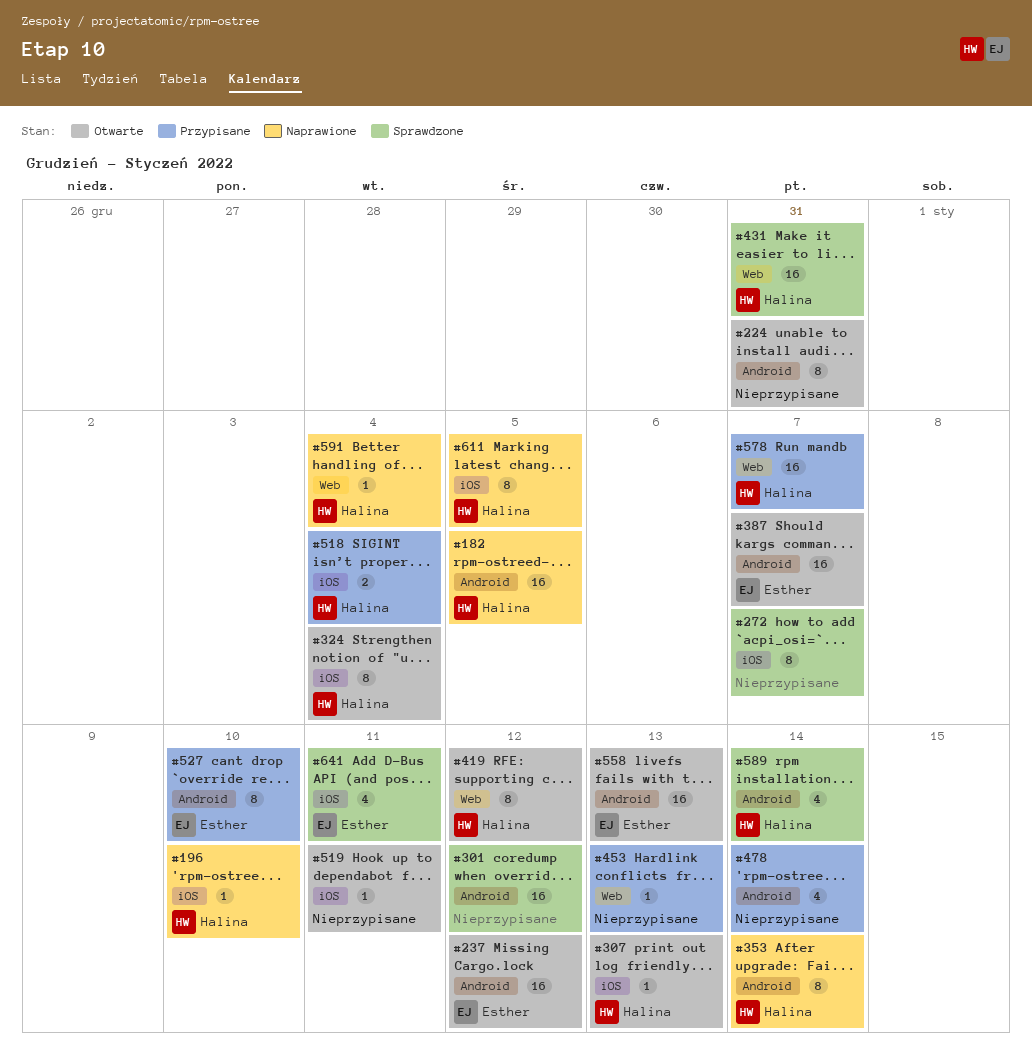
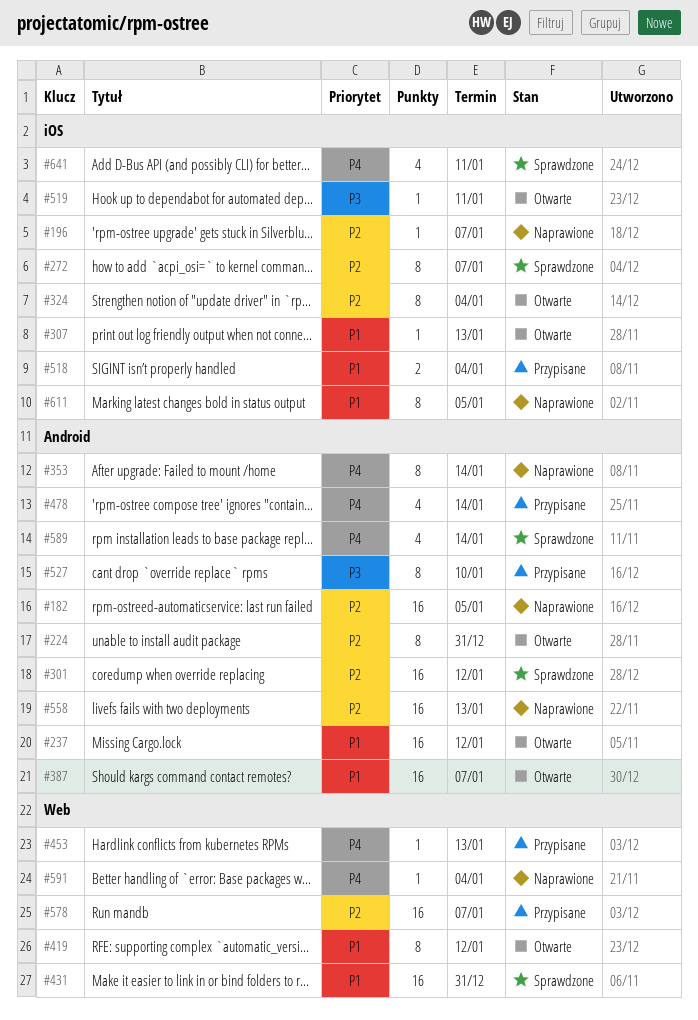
#196, due: Jan 10 -> Jan 7
#558, status: Otwarte -> Naprawione

